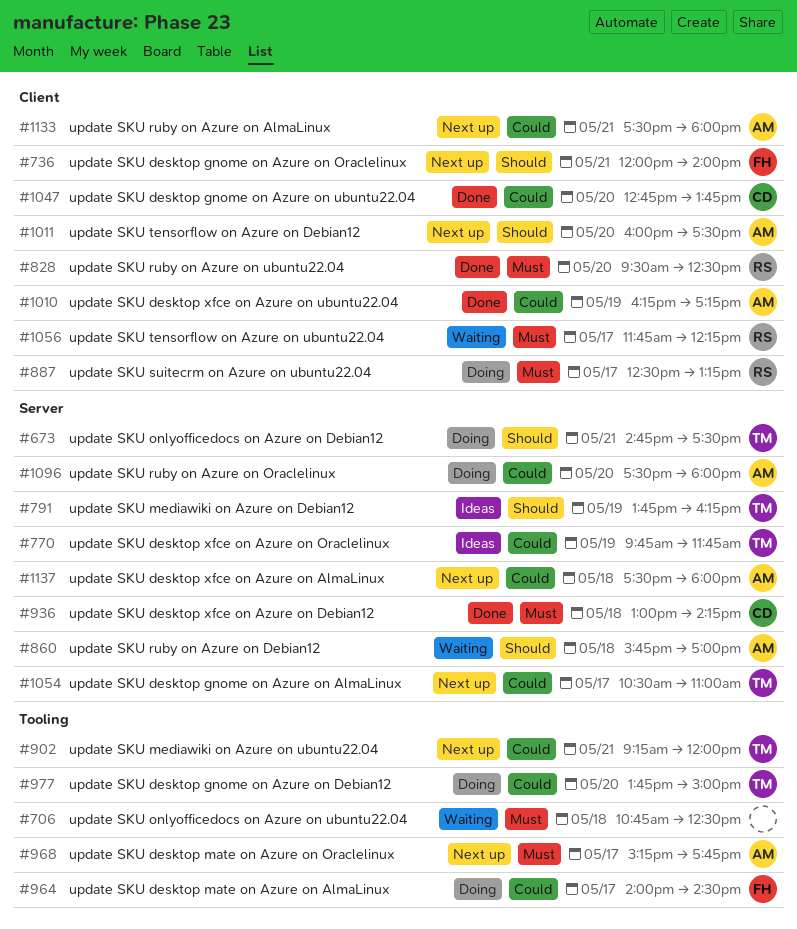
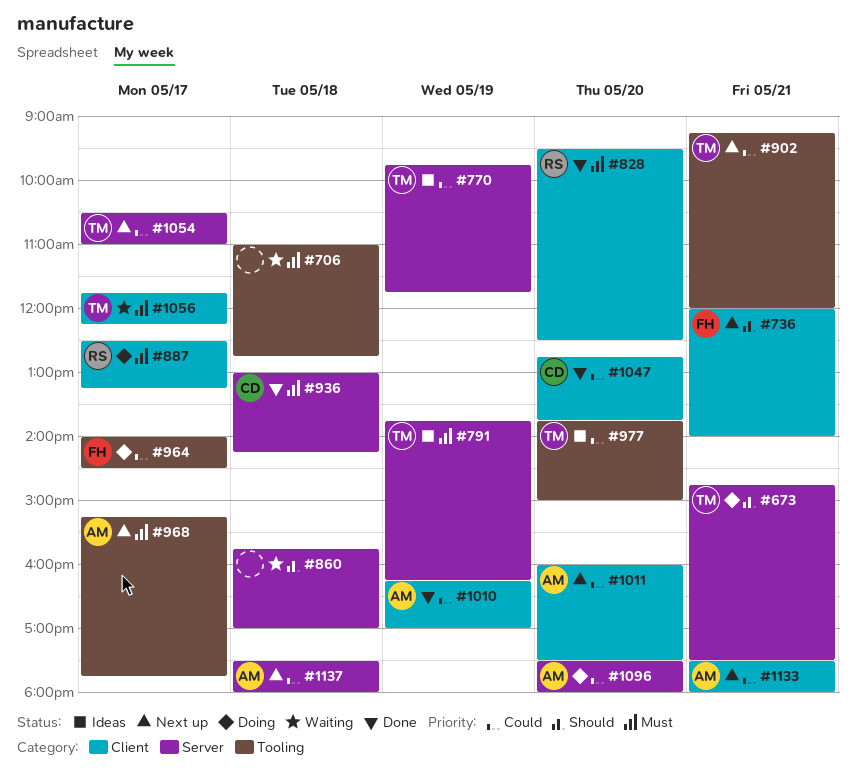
#706, begins: 10:45 -> 11:00
#706, ends: 12:30 -> 12:45
#791, priority: Should -> Must
#860, owner: AM -> none
#977, status: Doing -> Ideas
#1010, ends: 17:15 -> 17:00
#1011, priority: Should -> Could
#1056, owner: RS -> TM

